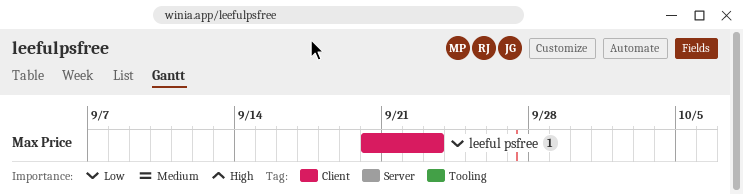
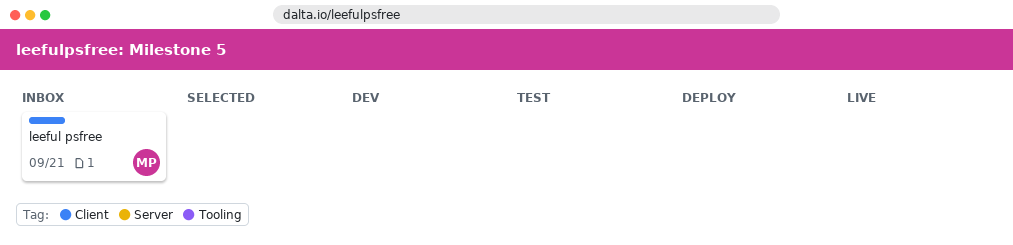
leeful psfree, due: Sep 23 -> Sep 21

